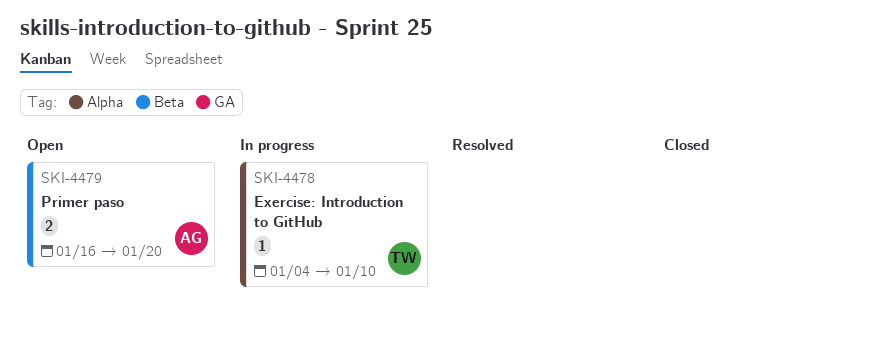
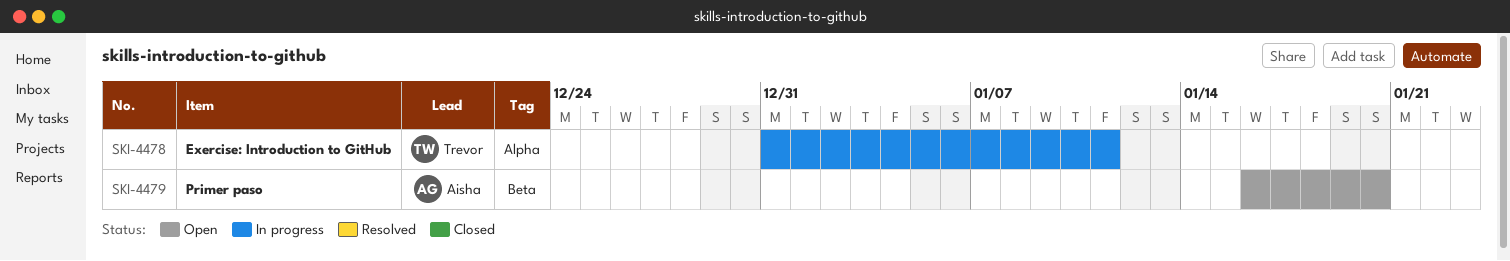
SKI-4478, start: Jan 4 -> Dec 31
SKI-4478, due: Jan 10 -> Jan 11

